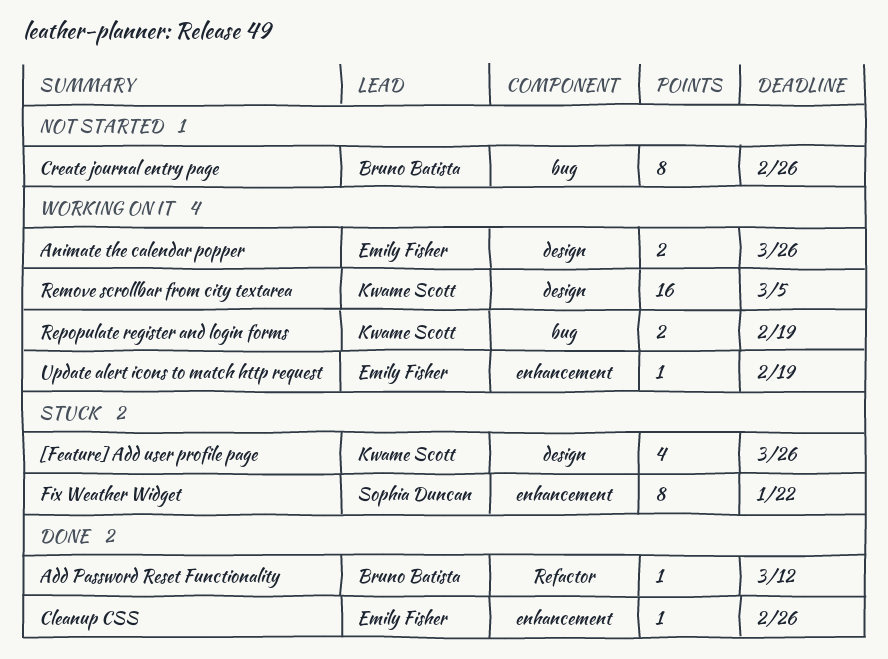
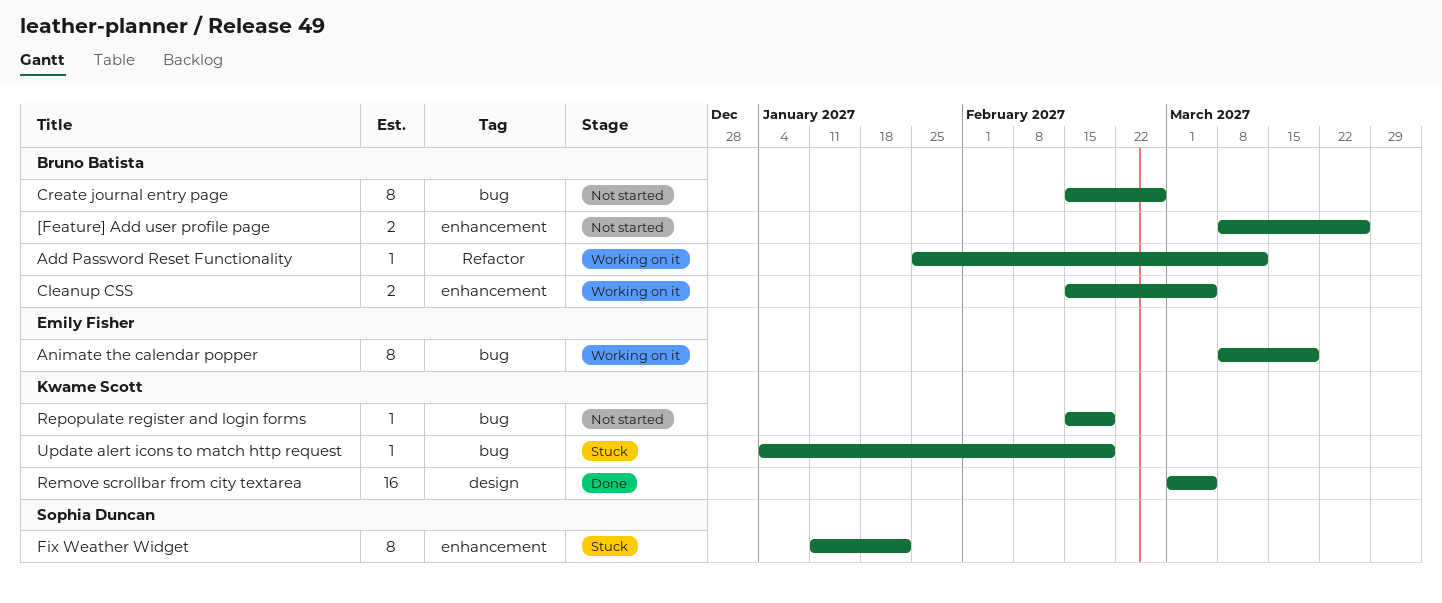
[Feature] Add user profile page, status: Stuck -> Not started
[Feature] Add user profile page, owner: Kwame Scott -> Bruno Batista
[Feature] Add user profile page, label: design -> enhancement
[Feature] Add user profile page, estimate: 4 -> 2
Add Password Reset Functionality, status: Done -> Working on it
Animate the calendar popper, label: design -> bug
Animate the calendar popper, estimate: 2 -> 8
Animate the calendar popper, due: Mar 26 -> Mar 19
Cleanup CSS, status: Done -> Working on it
Cleanup CSS, owner: Emily Fisher -> Bruno Batista
Cleanup CSS, estimate: 1 -> 2
Cleanup CSS, due: Feb 26 -> Mar 5
Remove scrollbar from city textarea, status: Working on it -> Done
Repopulate register and login forms, status: Working on it -> Not started
Repopulate register and login forms, estimate: 2 -> 1
Update alert icons to match http request, status: Working on it -> Stuck
Update alert icons to match http request, owner: Emily Fisher -> Kwame Scott
Update alert icons to match http request, label: enhancement -> bug

